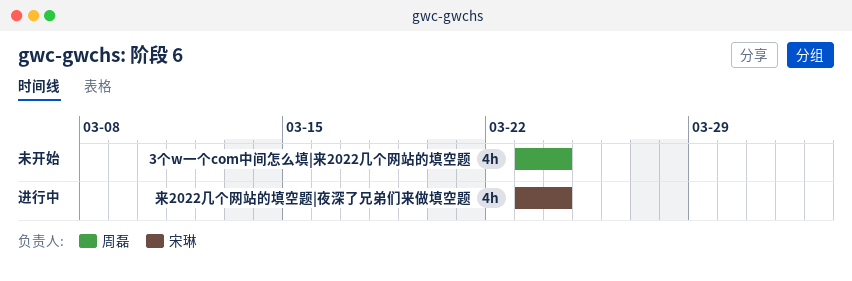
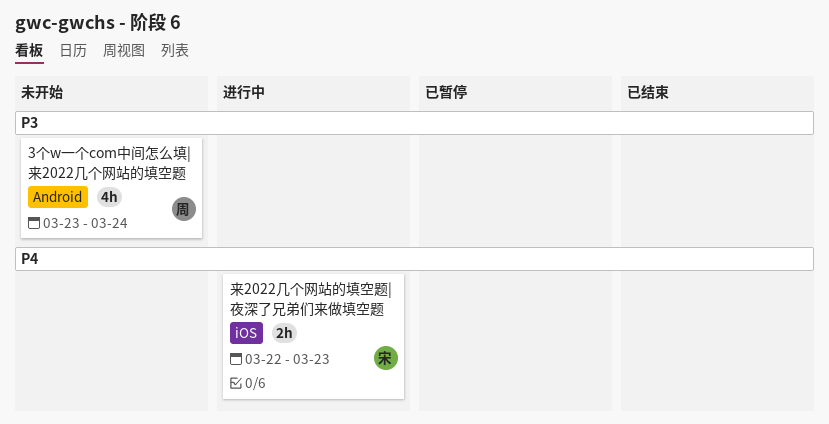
来2022几个网站的填空题|夜深了兄弟们来做填空题, estimate: 4h -> 2h
来2022几个网站的填空题|夜深了兄弟们来做填空题, start: Mar 23 -> Mar 22
来2022几个网站的填空题|夜深了兄弟们来做填空题, due: Mar 24 -> Mar 23

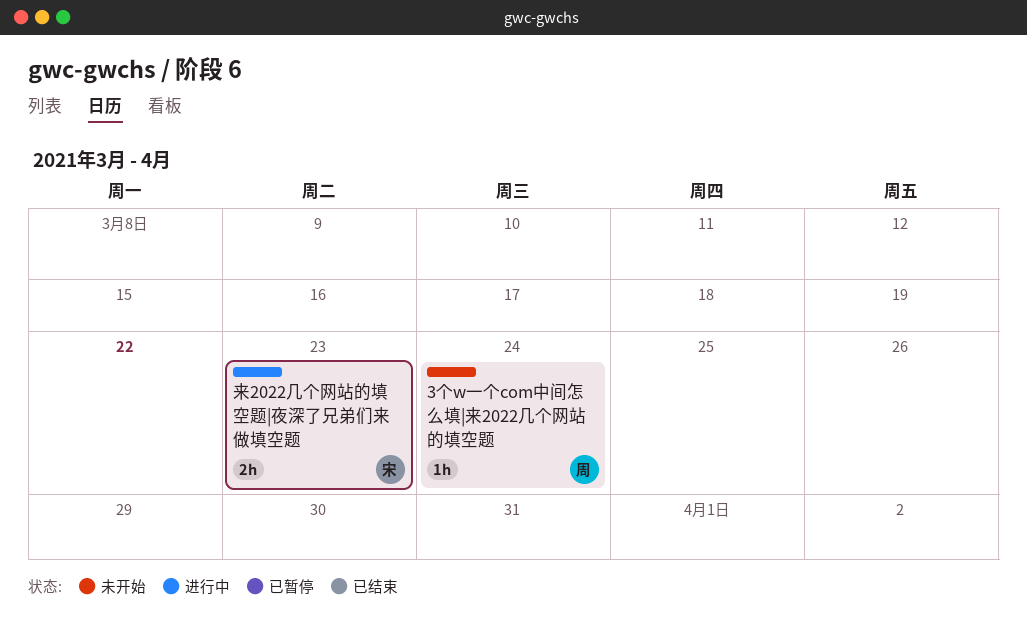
3个w一个com中间怎么填|来2022几个网站的填空题, estimate: 4h -> 1h

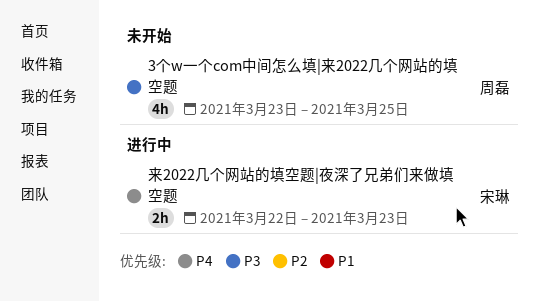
3个w一个com中间怎么填|来2022几个网站的填空题, estimate: 1h -> 4h
3个w一个com中间怎么填|来2022几个网站的填空题, due: Mar 24 -> Mar 25

